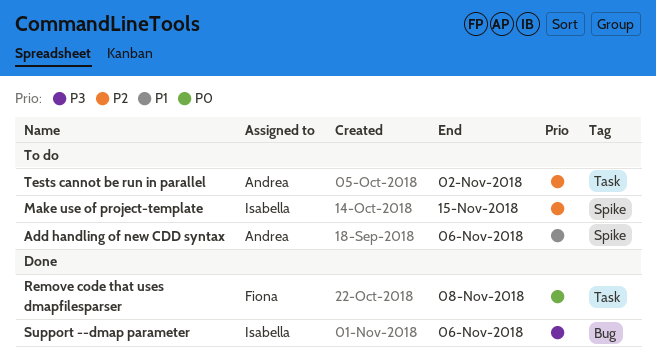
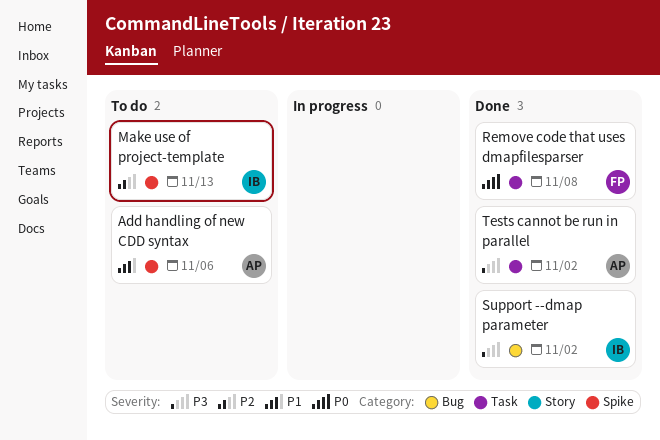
Make use of project-template, due: Nov 15 -> Nov 13
Support --dmap parameter, due: Nov 6 -> Nov 2
Tests cannot be run in parallel, status: To do -> Done
Tests cannot be run in parallel, priority: P2 -> P3

